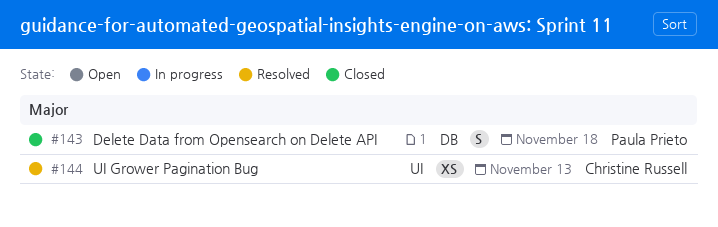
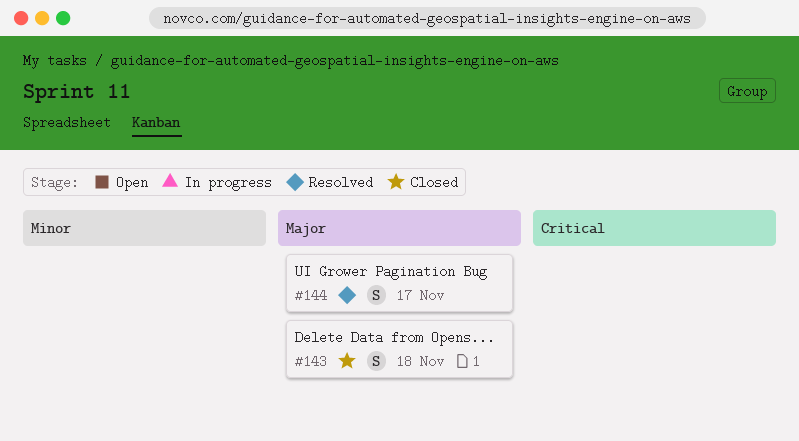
#144, estimate: XS -> S
#144, due: Nov 13 -> Nov 17

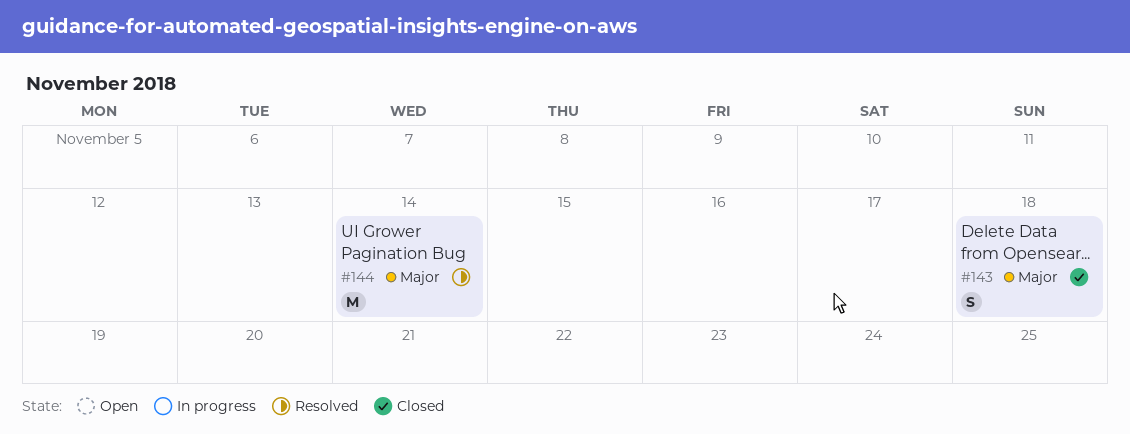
#144, estimate: S -> M
#144, due: Nov 17 -> Nov 14

